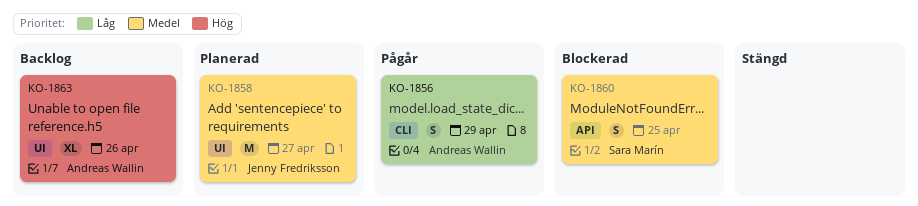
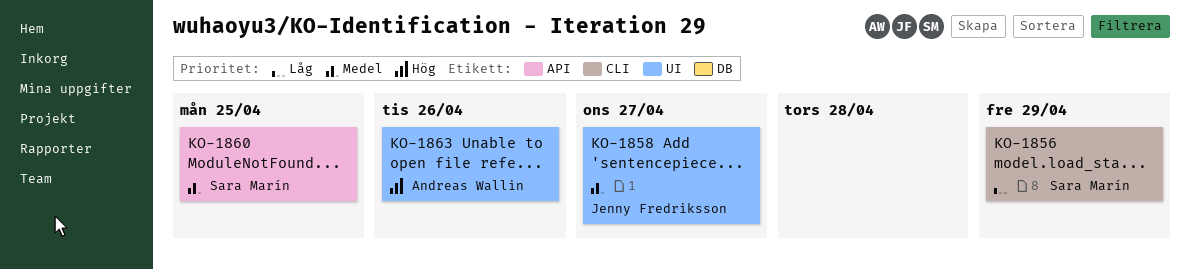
KO-1856, owner: Andreas Wallin -> Sara Marín

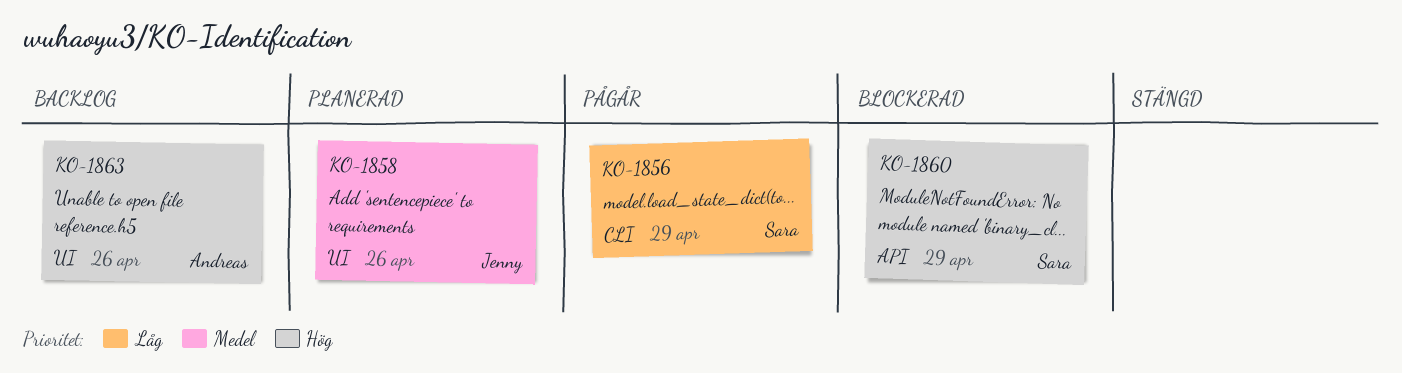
KO-1858, due: Apr 27 -> Apr 26
KO-1860, priority: Medel -> Hög
KO-1860, due: Apr 25 -> Apr 29

